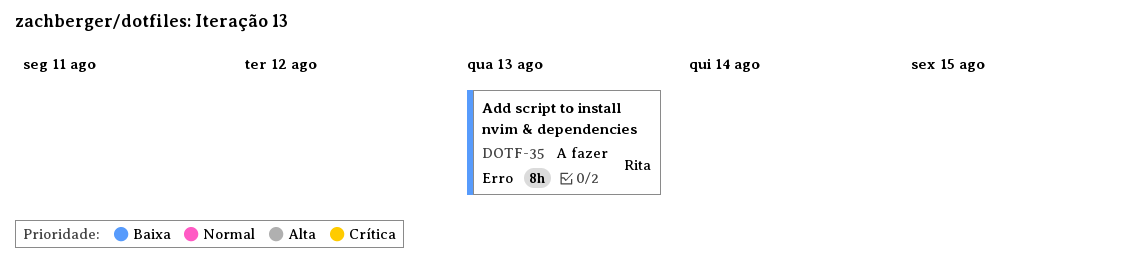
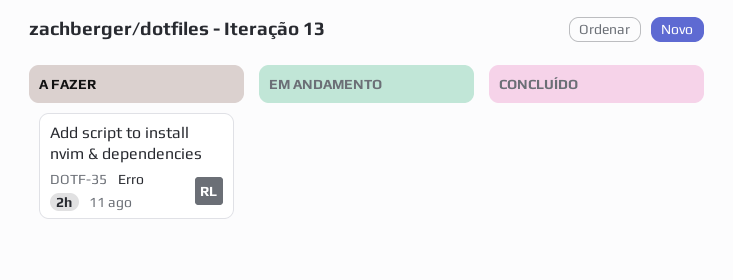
DOTF-35, estimate: 8h -> 2h
DOTF-35, due: Aug 13 -> Aug 11

